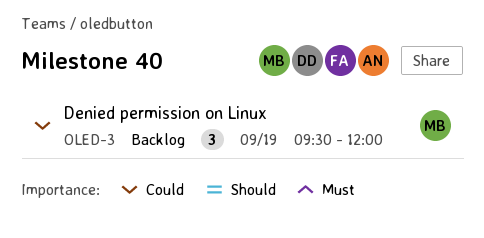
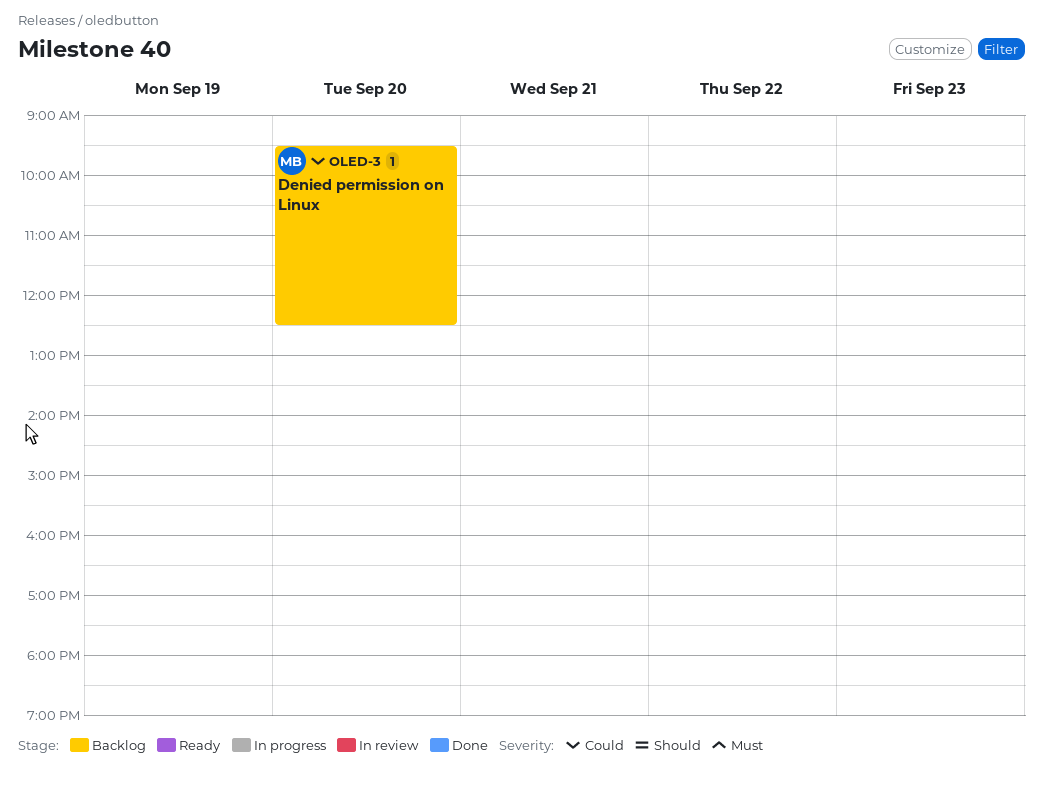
OLED-3, estimate: 3 -> 1
OLED-3, day: Sep 19 -> Sep 20
OLED-3, ends: 12:00 -> 12:30

